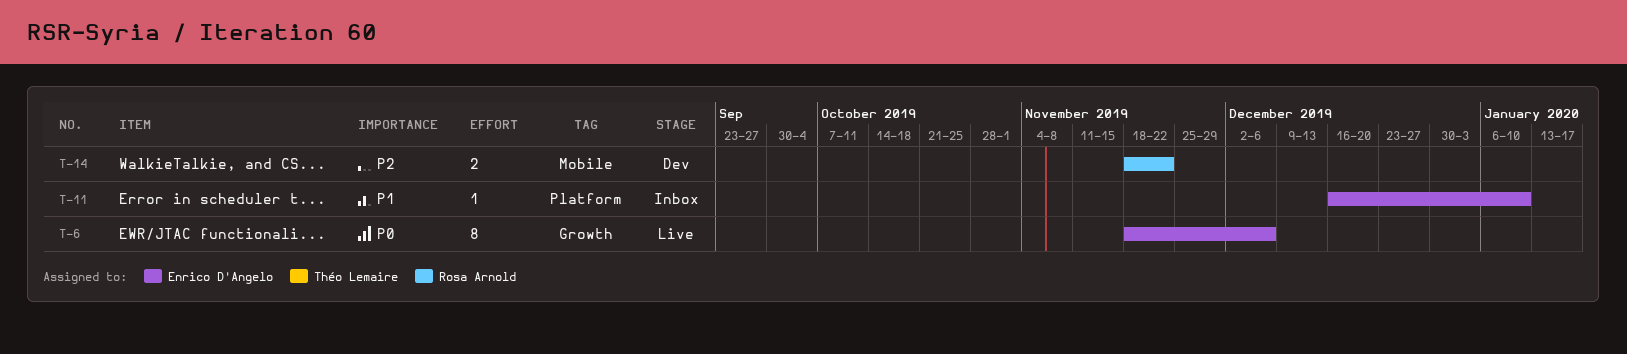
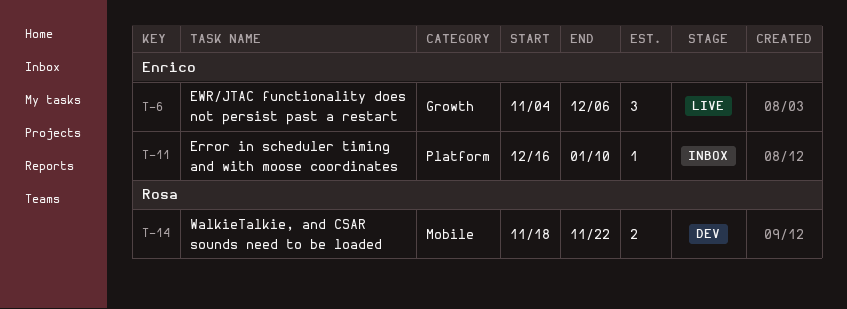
T-6, estimate: 8 -> 3
T-6, start: Nov 18 -> Nov 4

